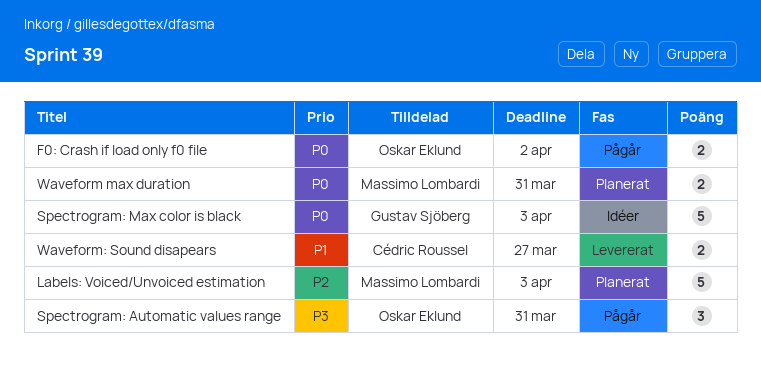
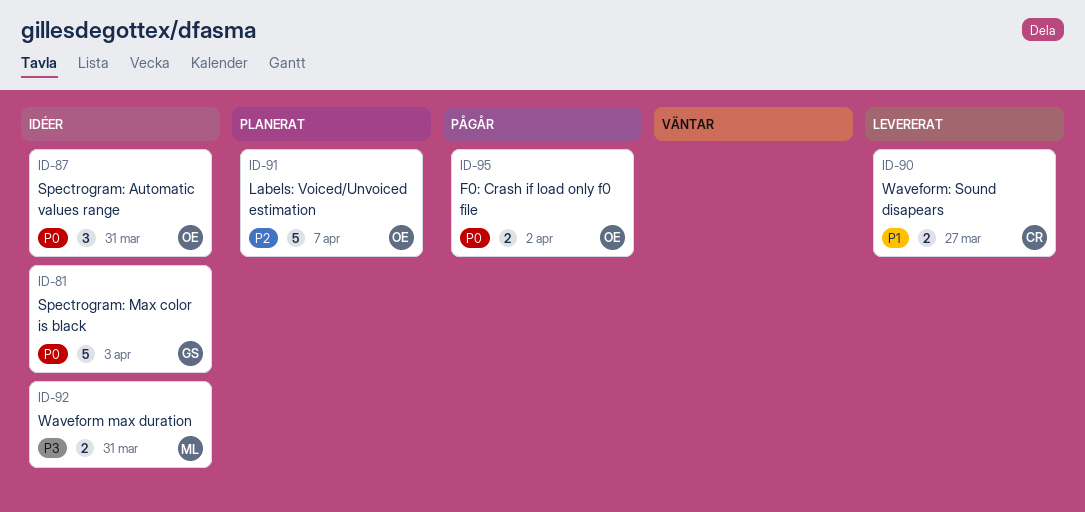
Labels: Voiced/Unvoiced estimation, owner: Massimo Lombardi -> Oskar Eklund
Labels: Voiced/Unvoiced estimation, due: Apr 3 -> Apr 7
Spectrogram: Automatic values range, status: Pågår -> Idéer
Spectrogram: Automatic values range, priority: P3 -> P0
Waveform max duration, status: Planerat -> Idéer
Waveform max duration, priority: P0 -> P3

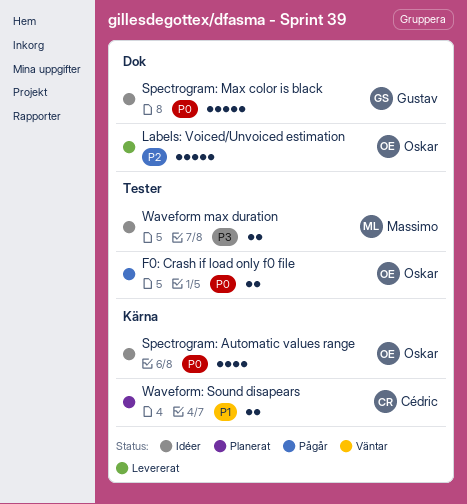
Labels: Voiced/Unvoiced estimation, status: Planerat -> Levererat
Spectrogram: Automatic values range, estimate: 3 -> 4
Waveform: Sound disapears, status: Levererat -> Planerat

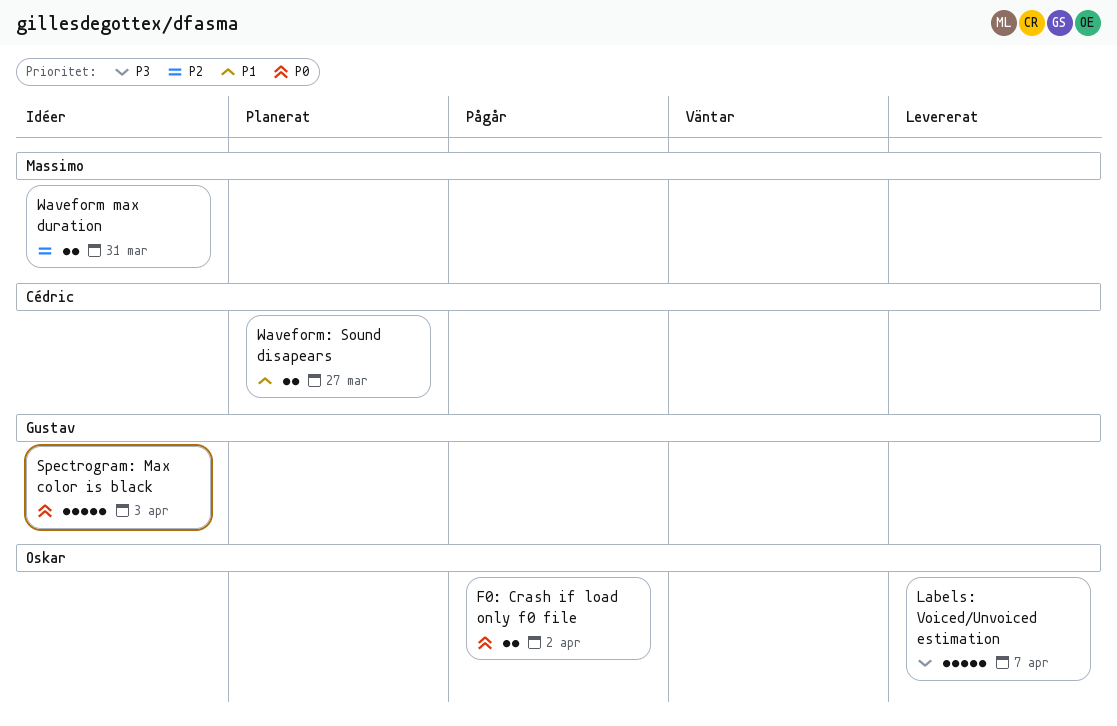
Labels: Voiced/Unvoiced estimation, priority: P2 -> P3
Spectrogram: Automatic values range: present -> none
Waveform max duration, priority: P3 -> P2

